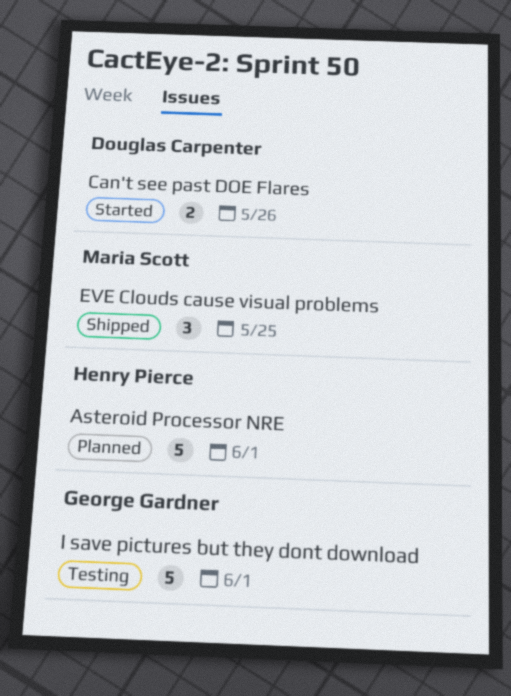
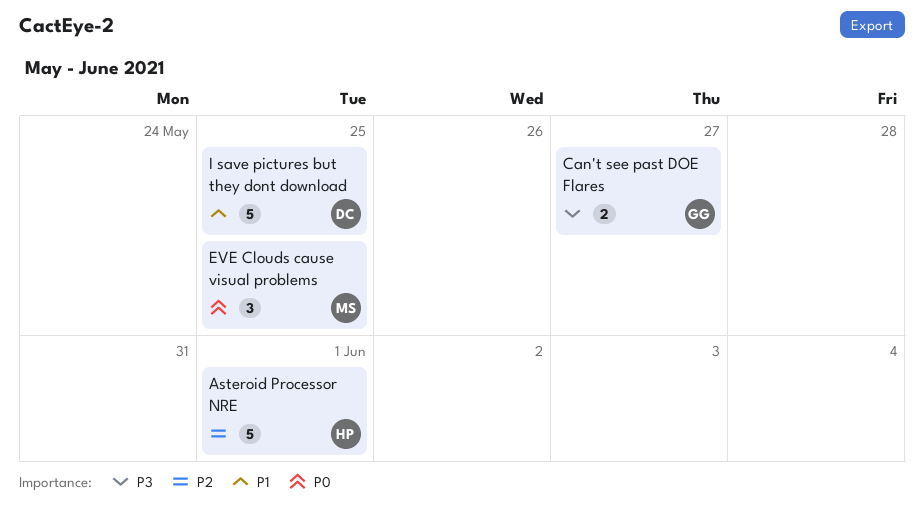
Can't see past DOE Flares, owner: Douglas Carpenter -> George Gardner
Can't see past DOE Flares, due: May 26 -> May 27
I save pictures but they dont download, owner: George Gardner -> Douglas Carpenter
I save pictures but they dont download, due: Jun 1 -> May 25

